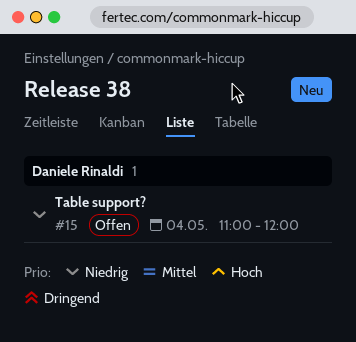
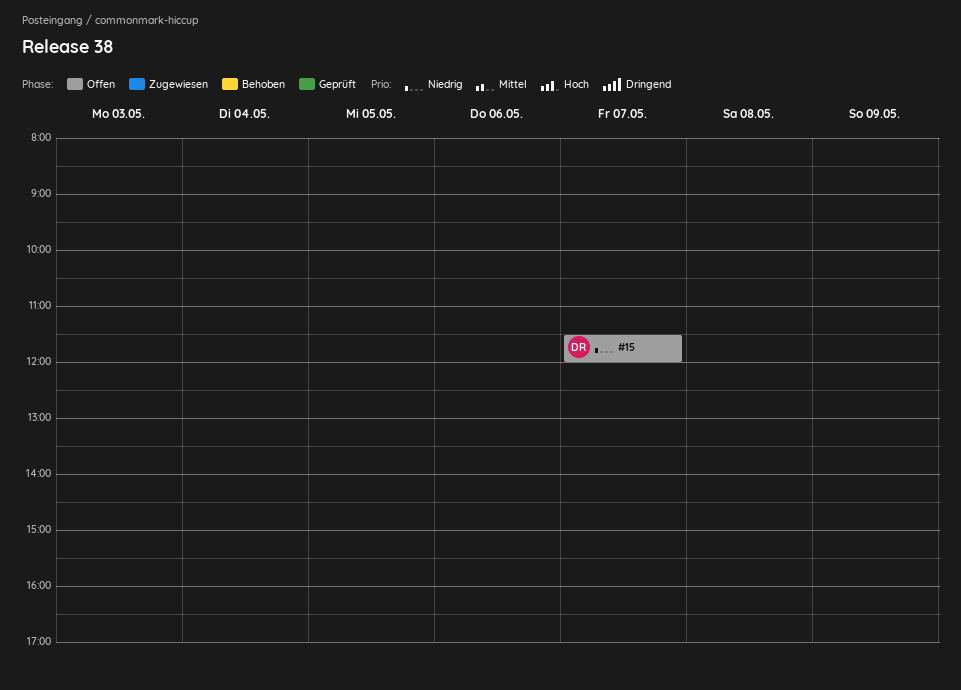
#15, day: May 4 -> May 7
#15, begins: 11:00 -> 11:30

